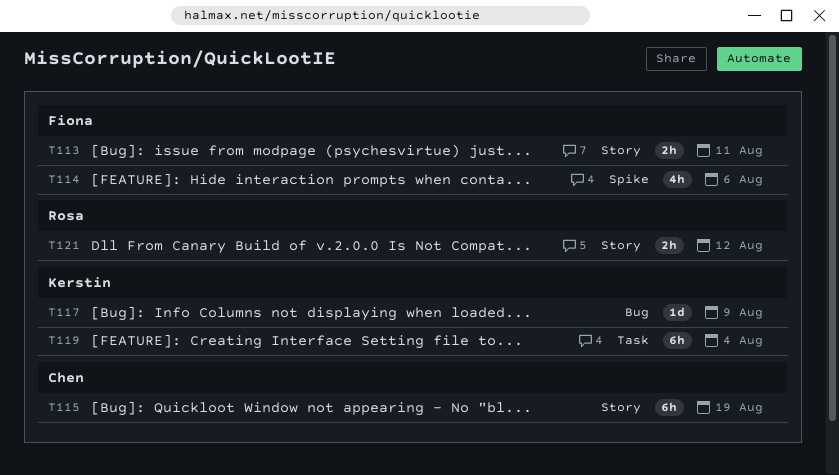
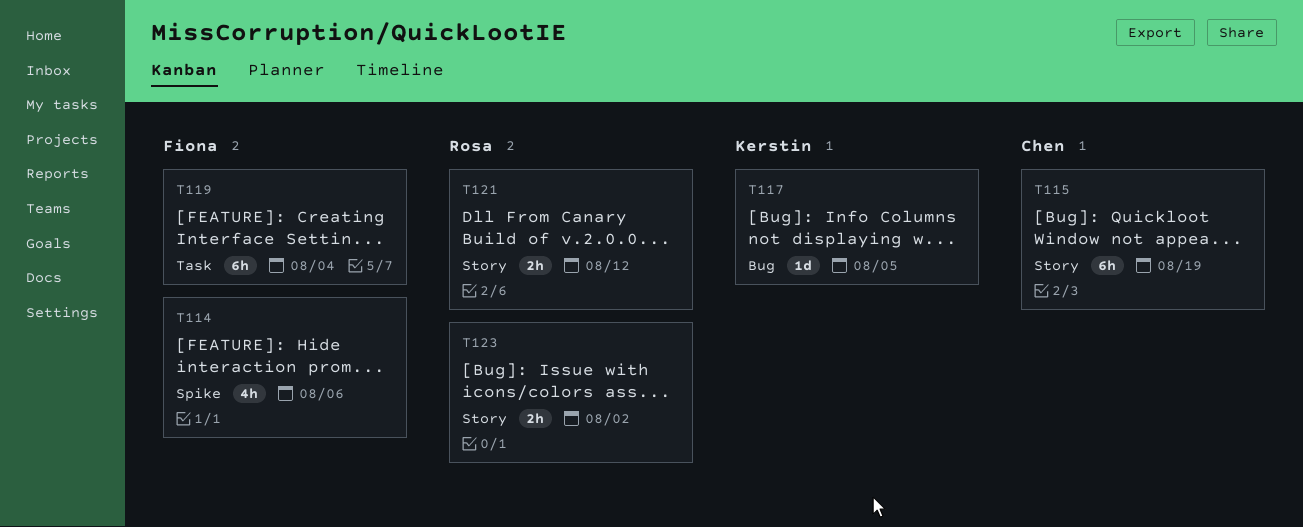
T113: present -> none
T117, due: Aug 9 -> Aug 5
T119, owner: Kerstin -> Fiona
T123: none -> present

